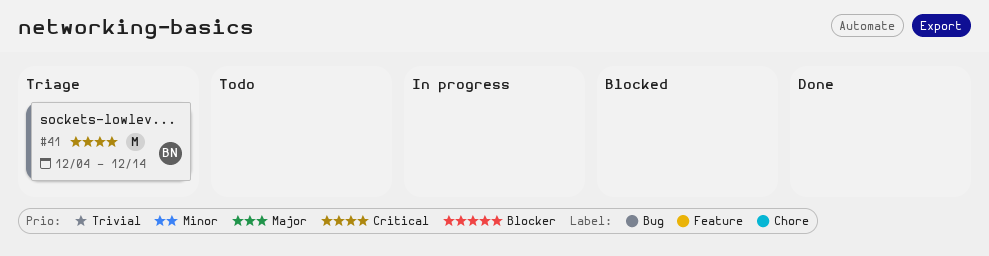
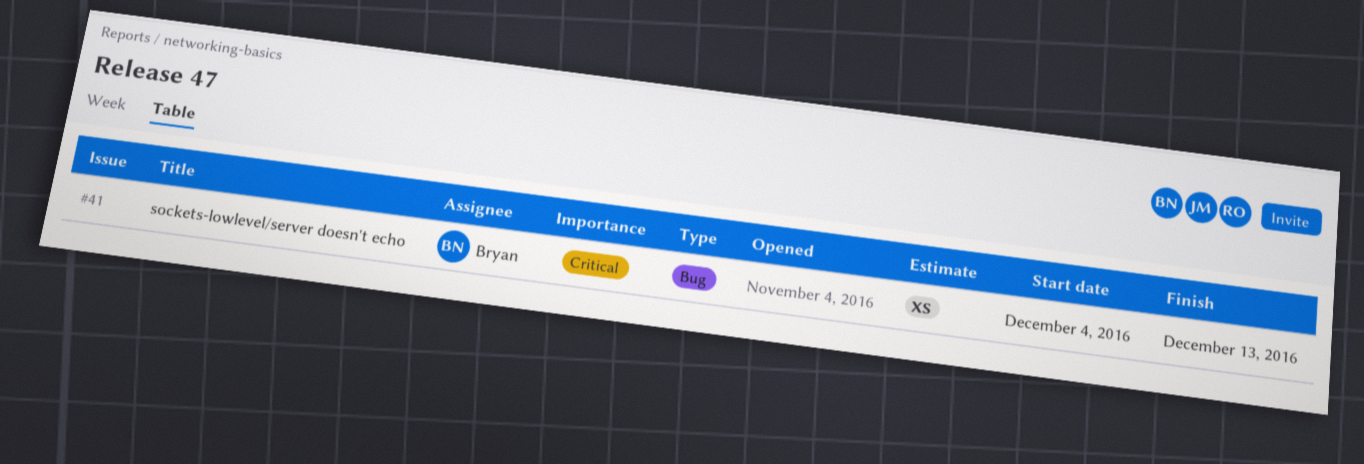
#41, estimate: M -> XS
#41, due: Dec 14 -> Dec 13

